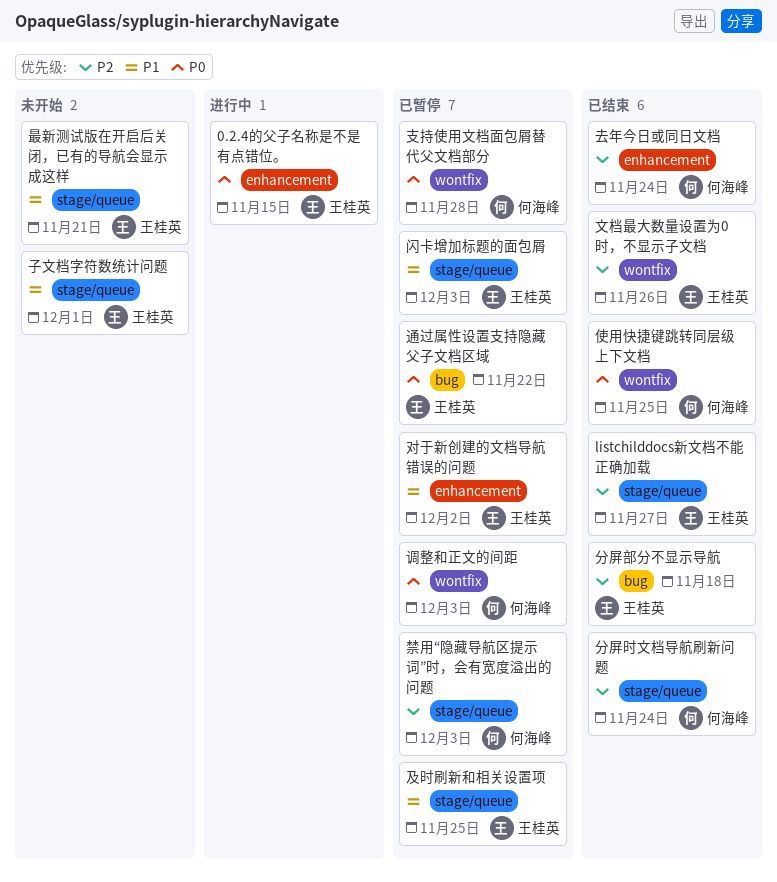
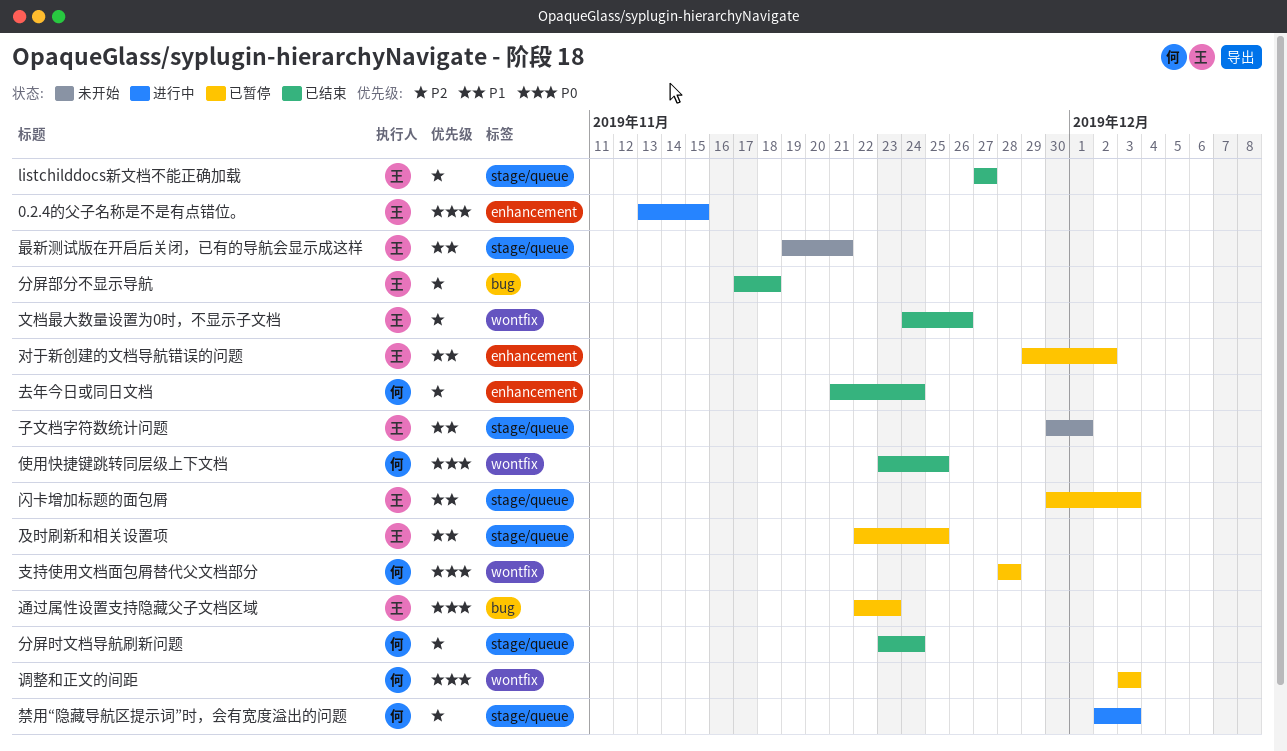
禁用“隐藏导航区提示词”时，会有宽度溢出的问题, status: 已暂停 -> 进行中
通过属性设置支持隐藏父子文档区域, due: Nov 22 -> Nov 23

